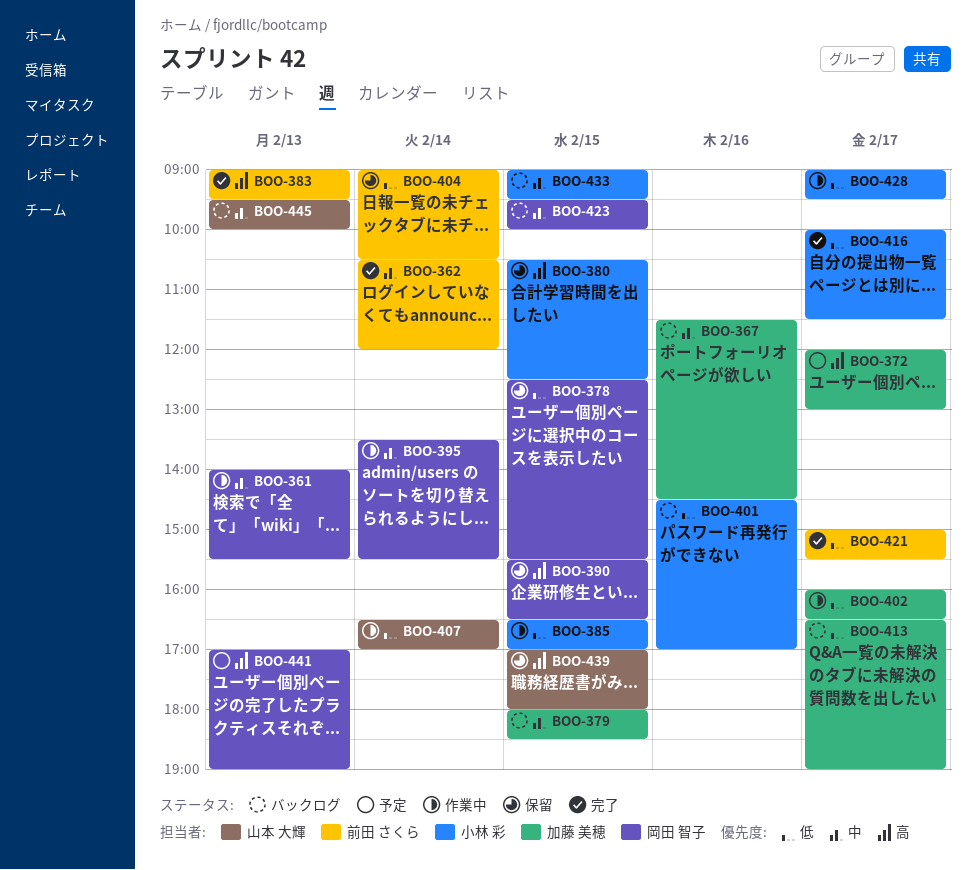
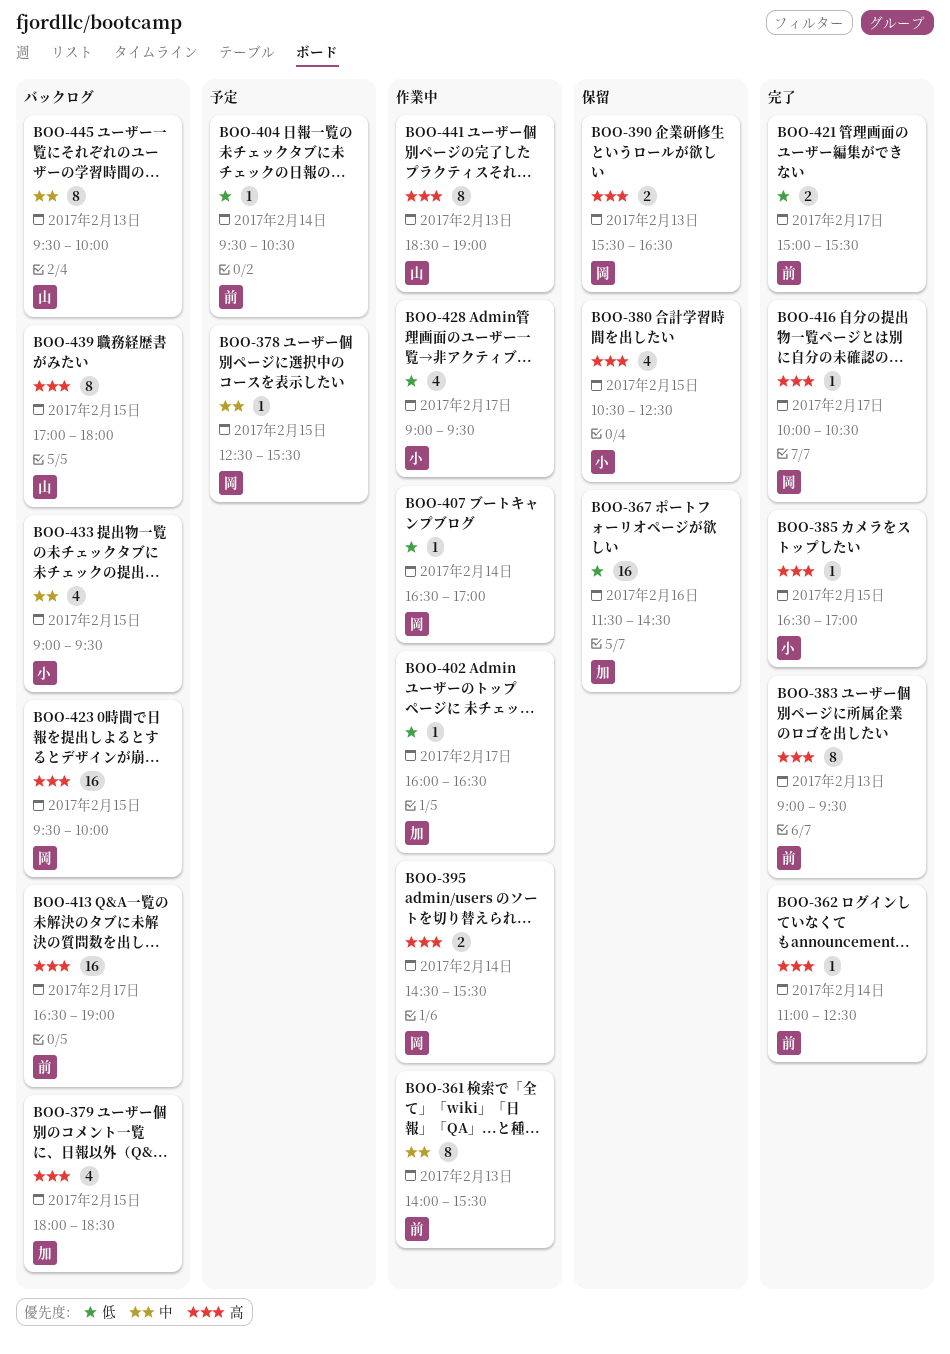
BOO-361, owner: 岡田 智子 -> 前田 さくら
BOO-362, priority: 中 -> 高
BOO-362, begins: 10:30 -> 11:00
BOO-362, ends: 12:00 -> 12:30
BOO-367, status: バックログ -> 保留
BOO-367, priority: 中 -> 低
BOO-372: present -> none
BOO-378, status: 保留 -> 予定
BOO-378, priority: 低 -> 中
BOO-379, priority: 中 -> 高
BOO-385, status: 作業中 -> 完了
BOO-385, priority: 低 -> 高
BOO-390, day: Feb 15 -> Feb 13
BOO-395, priority: 中 -> 高
BOO-395, begins: 13:30 -> 14:30
BOO-401: present -> none
BOO-404, status: 保留 -> 予定
BOO-404, begins: 09:00 -> 09:30
BOO-407, owner: 山本 大輝 -> 岡田 智子
BOO-413, owner: 加藤 美穂 -> 前田 さくら
BOO-413, priority: 低 -> 高
BOO-416, owner: 小林 彩 -> 岡田 智子
BOO-416, priority: 低 -> 高
BOO-416, ends: 11:30 -> 10:30
BOO-423, priority: 中 -> 高
BOO-439, status: 保留 -> バックログ
BOO-441, status: 予定 -> 作業中
BOO-441, owner: 岡田 智子 -> 山本 大輝
BOO-441, begins: 17:00 -> 18:30

